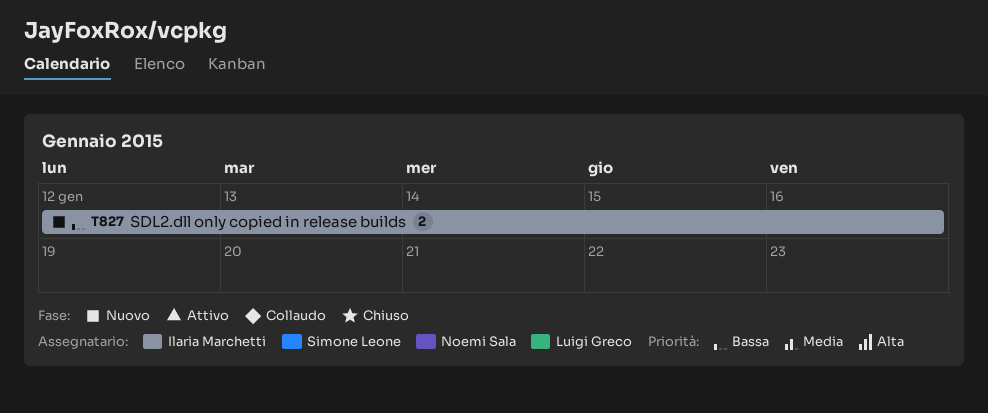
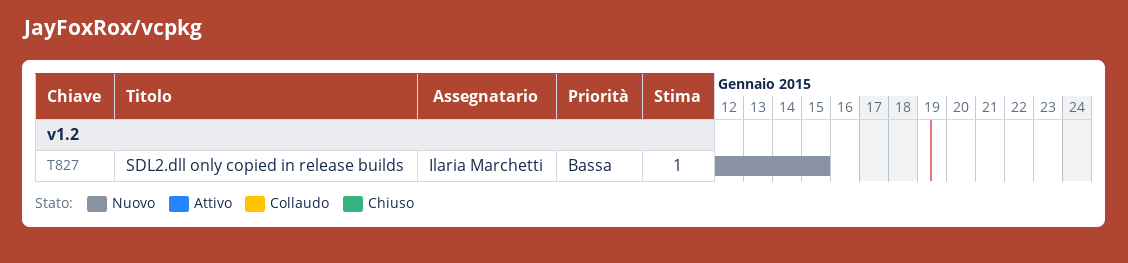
T827, estimate: 2 -> 1
T827, due: Jan 16 -> Jan 15

